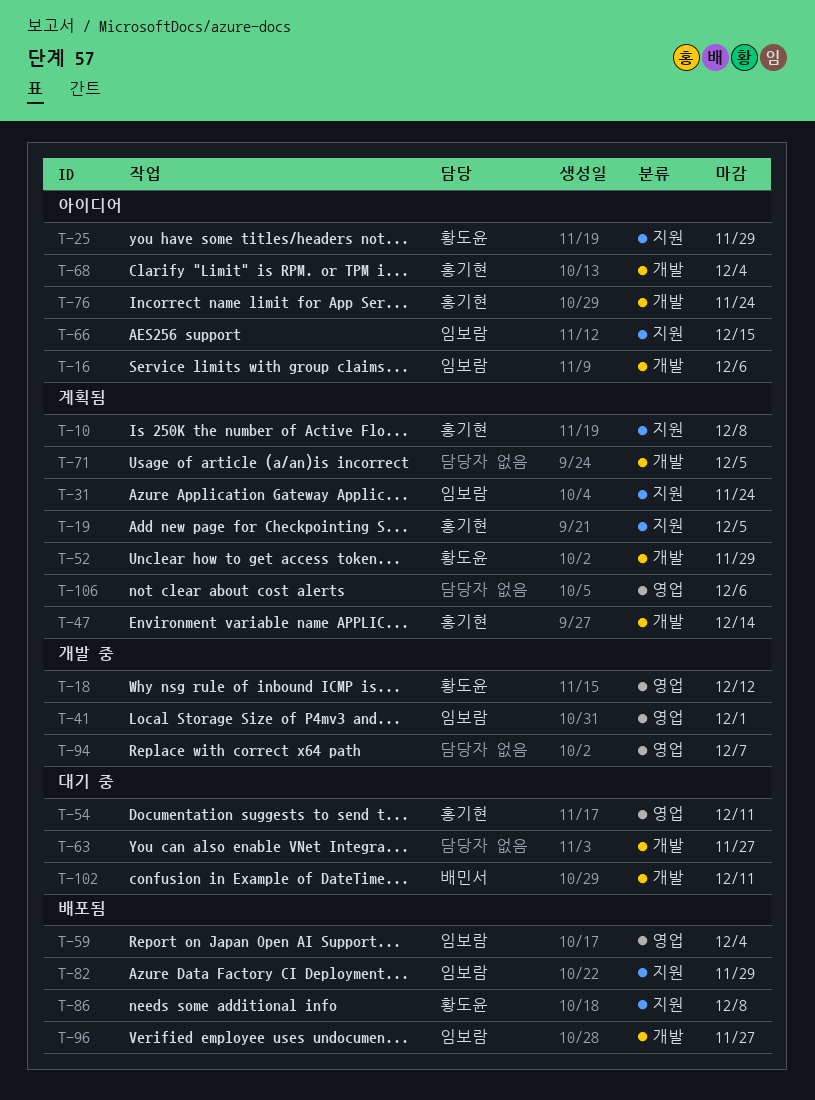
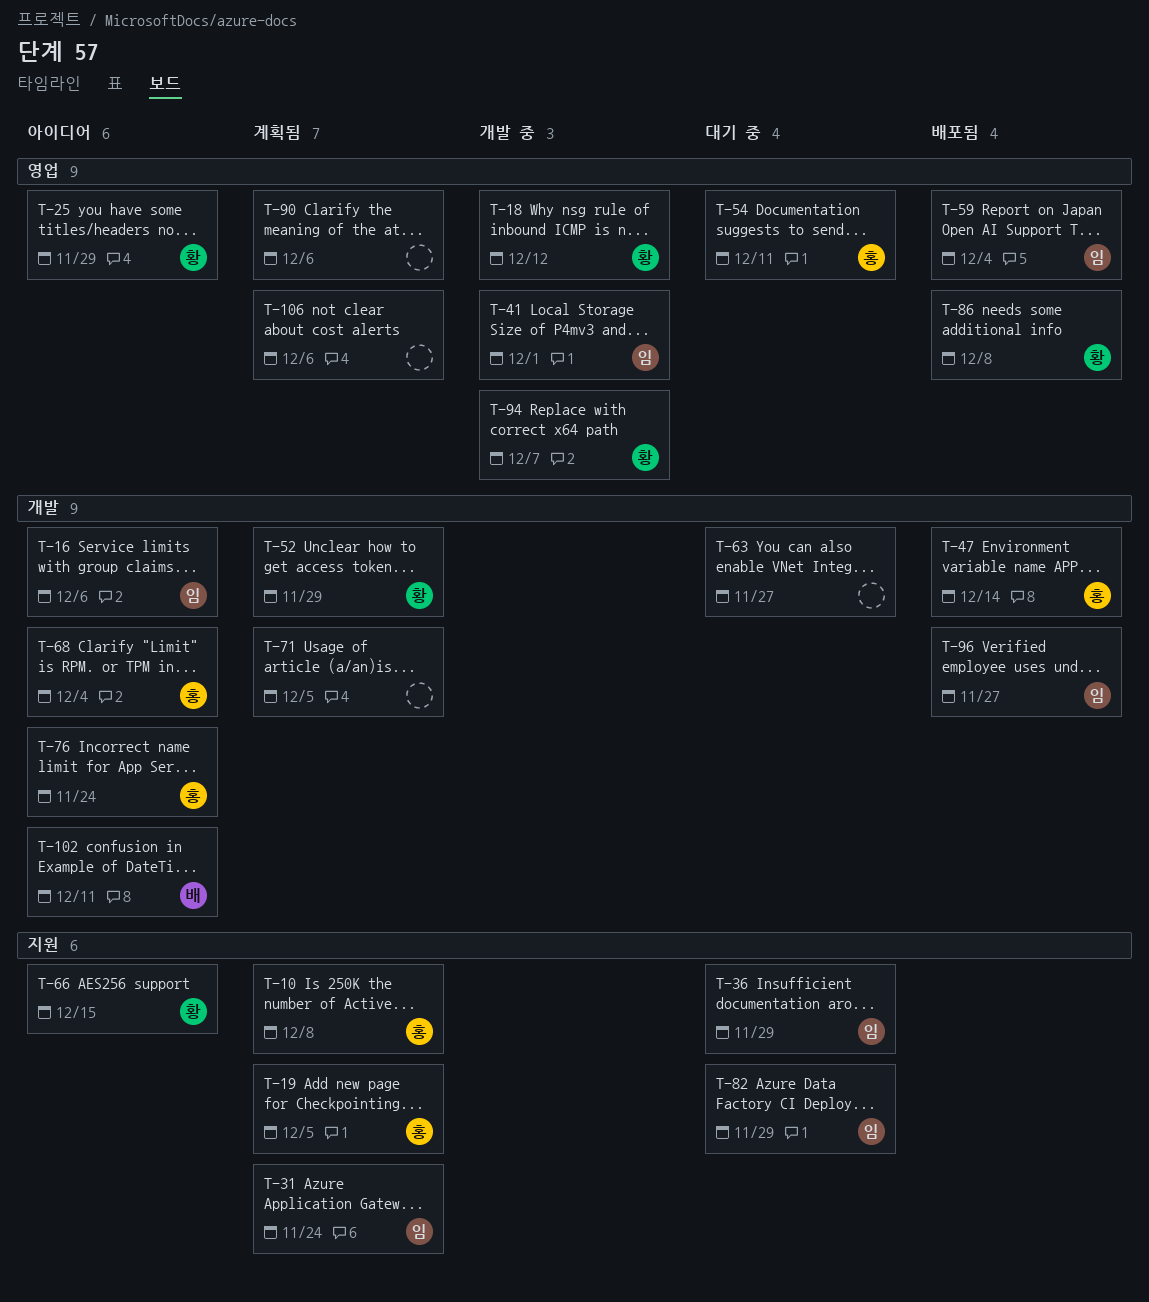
T-25, label: 지원 -> 영업
T-36: none -> present
T-47, status: 계획됨 -> 배포됨
T-66, owner: 임보람 -> 황도윤
T-82, status: 배포됨 -> 대기 중
T-86, label: 지원 -> 영업
T-90: none -> present
T-94, owner: none -> 황도윤
T-102, status: 대기 중 -> 아이디어

